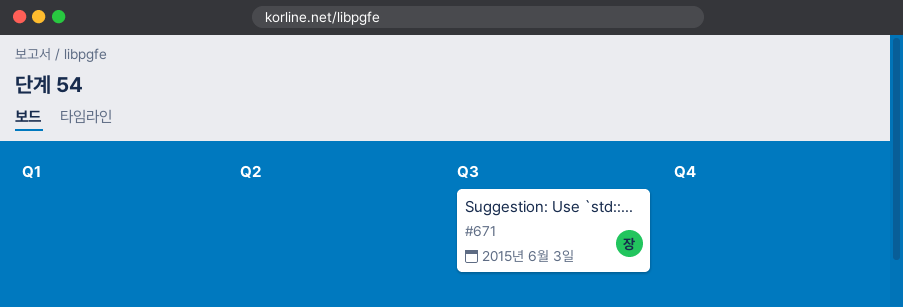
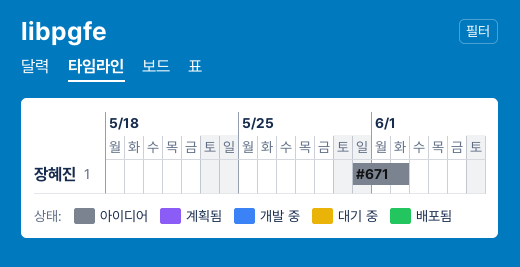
#671, due: Jun 3 -> Jun 2

